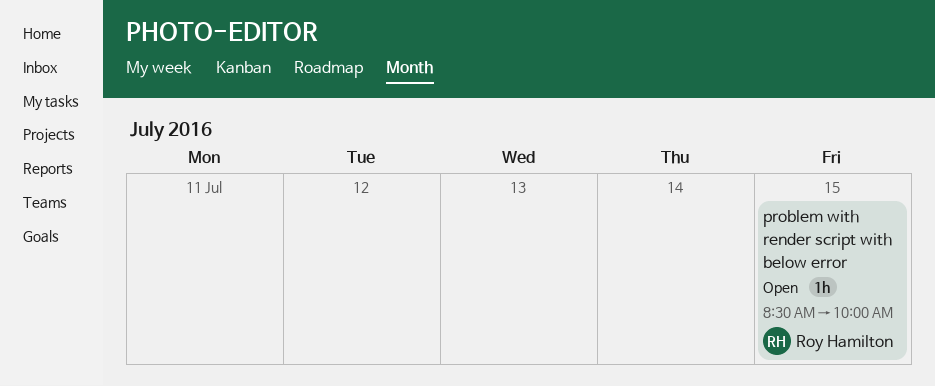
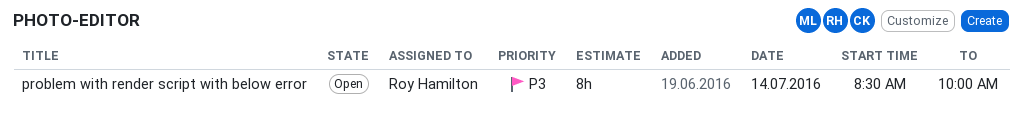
problem with render script with below error, estimate: 1h -> 8h
problem with render script with below error, day: Jul 15 -> Jul 14

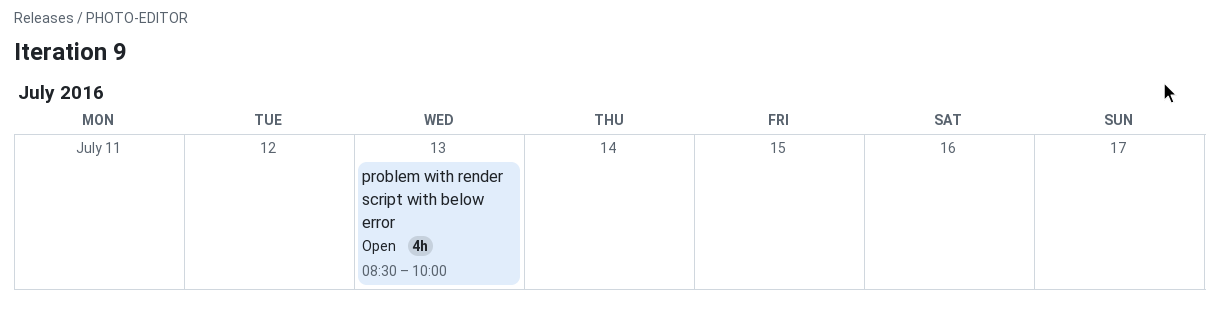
problem with render script with below error, estimate: 8h -> 4h
problem with render script with below error, day: Jul 14 -> Jul 13

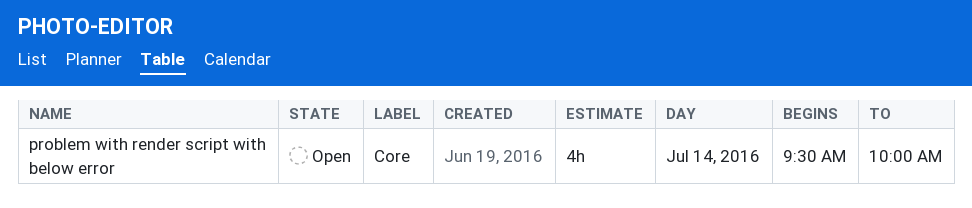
problem with render script with below error, day: Jul 13 -> Jul 14
problem with render script with below error, begins: 08:30 -> 09:30

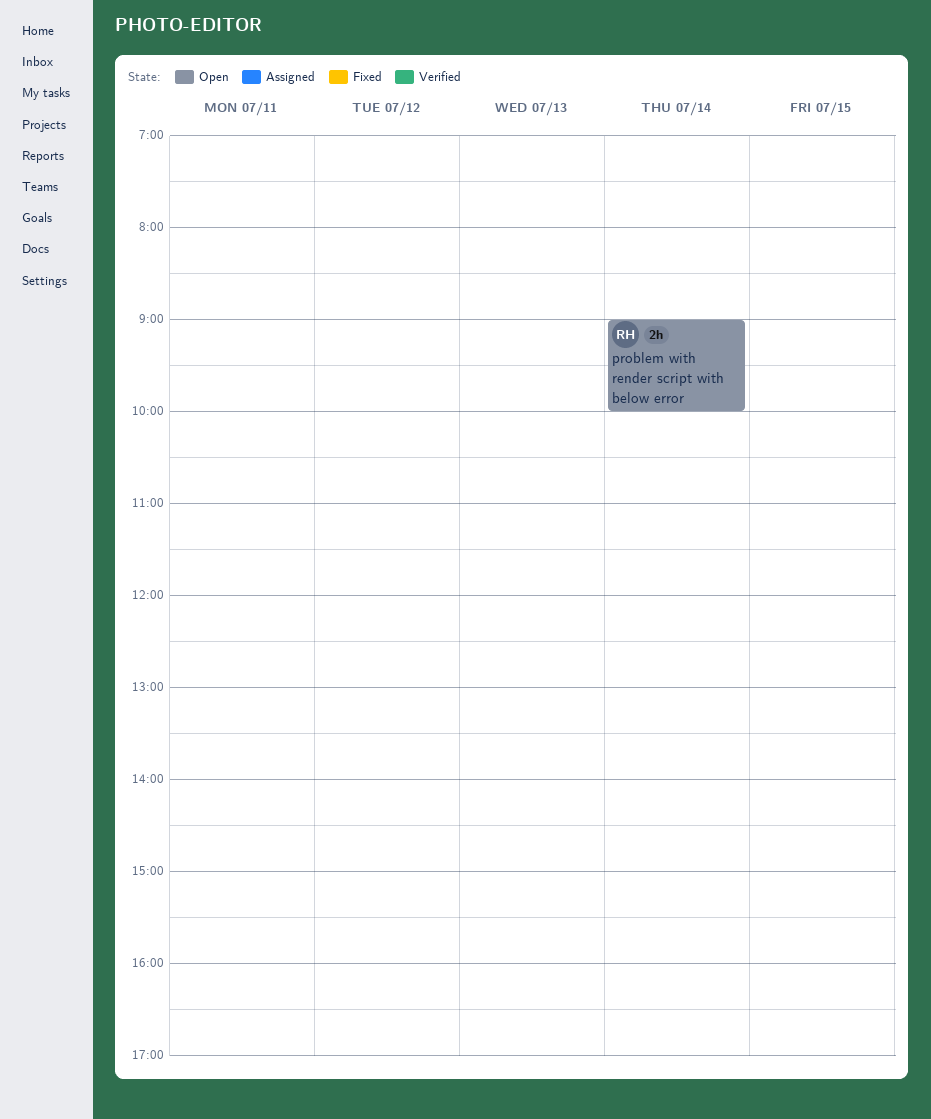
problem with render script with below error, estimate: 4h -> 2h
problem with render script with below error, begins: 09:30 -> 09:00

